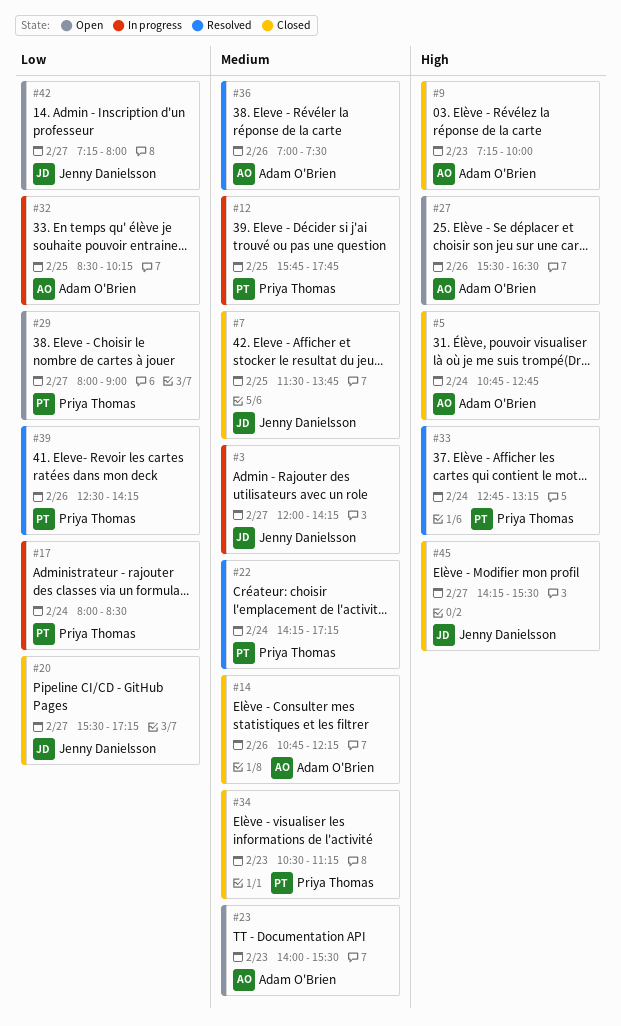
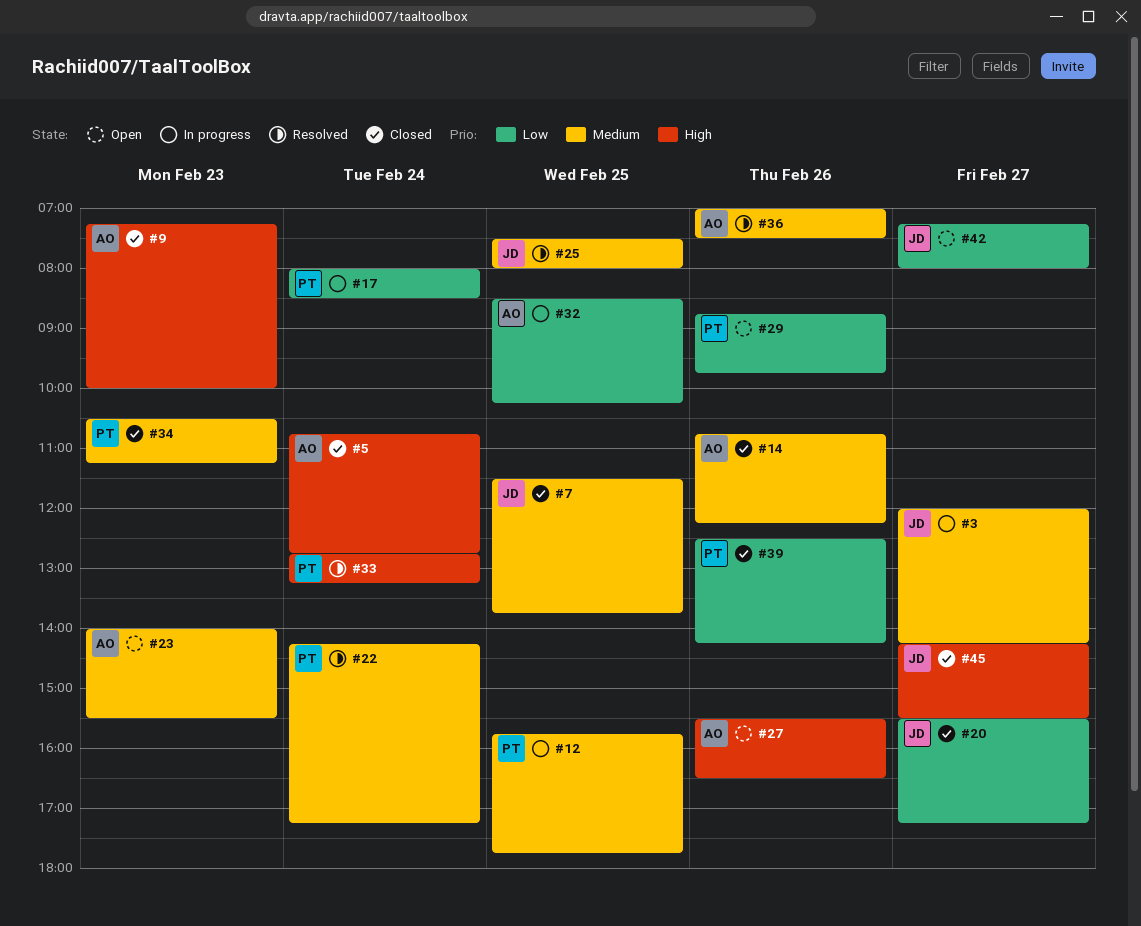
#25: none -> present
#29, day: Feb 27 -> Feb 26
#29, begins: 08:00 -> 08:45
#29, ends: 09:00 -> 09:45
#39, status: Resolved -> Closed

